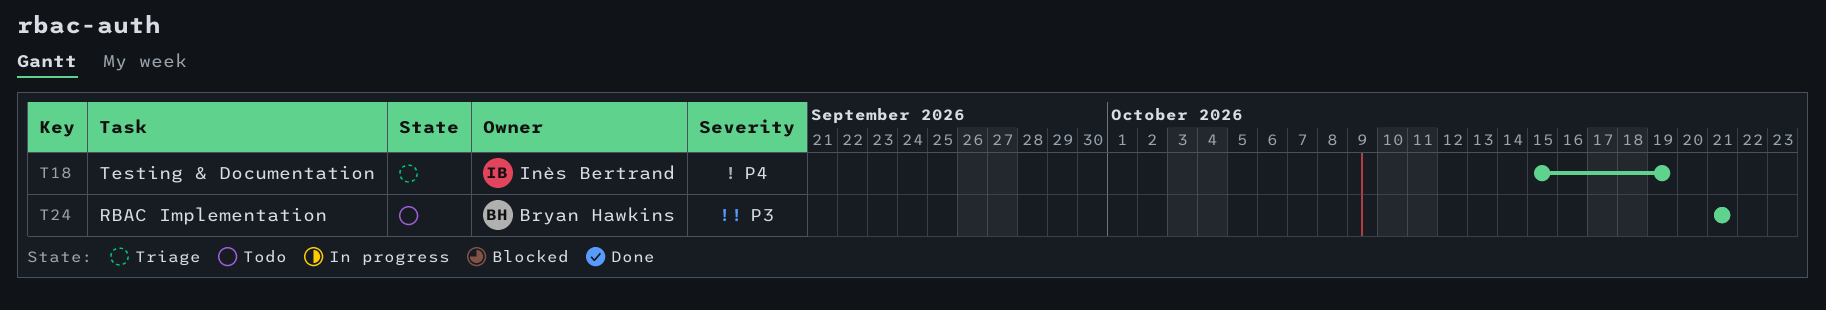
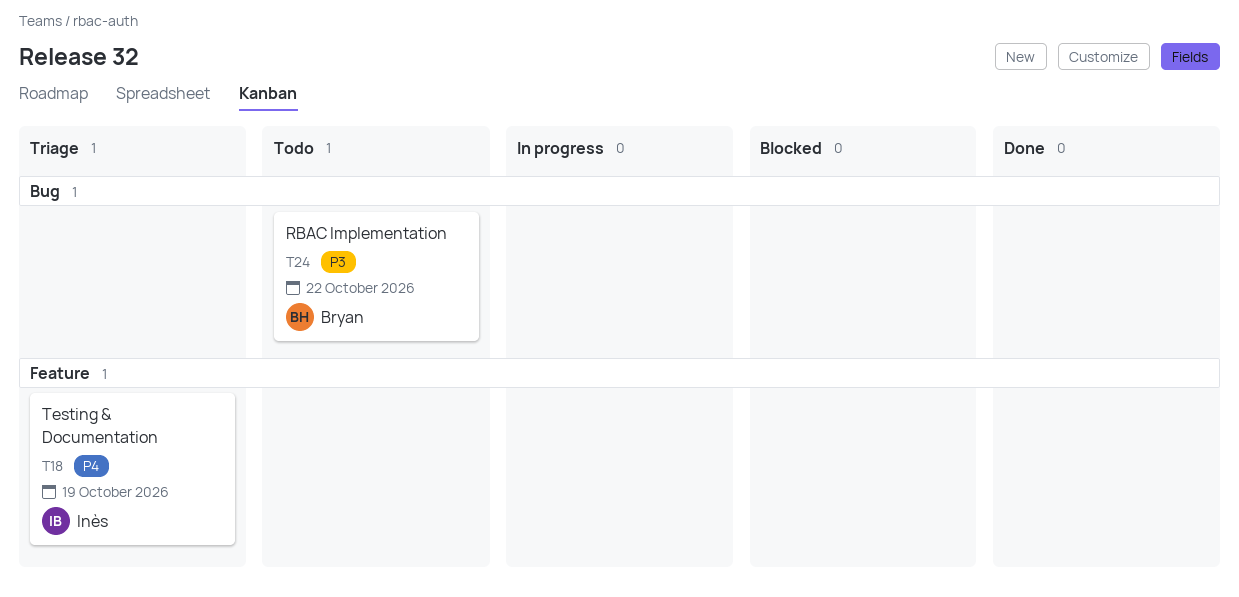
T24, due: Oct 21 -> Oct 22

